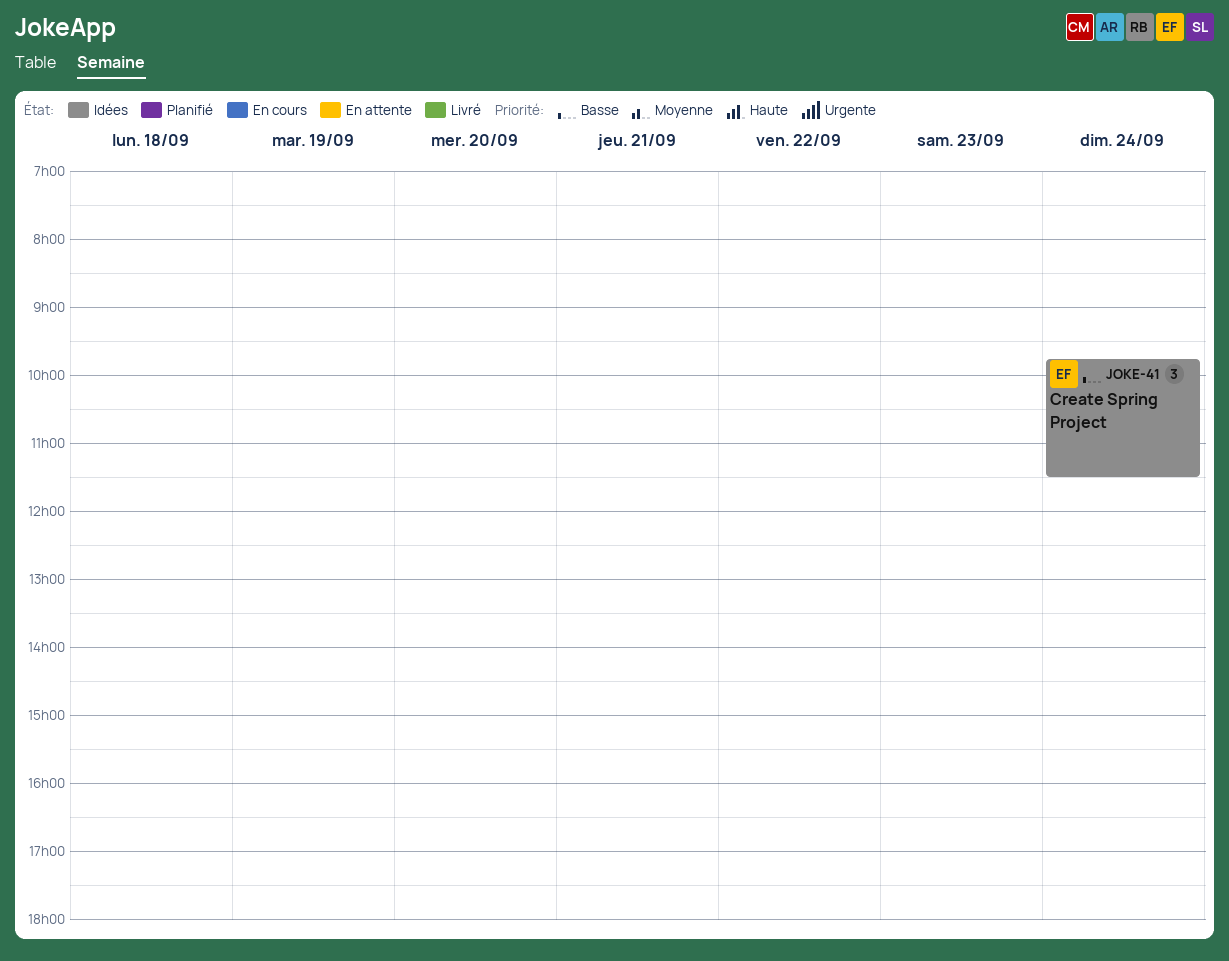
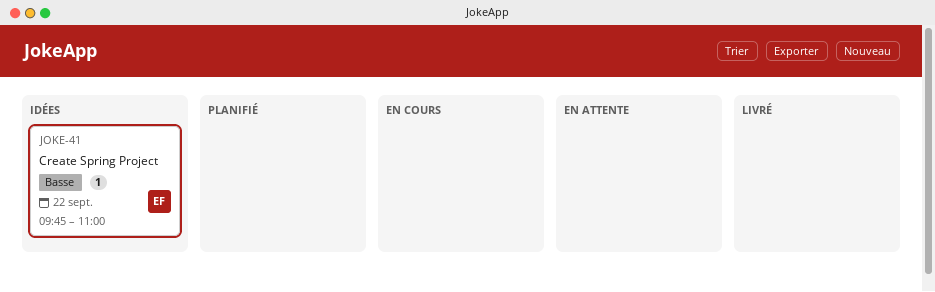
JOKE-41, estimate: 3 -> 1
JOKE-41, day: Sep 24 -> Sep 22
JOKE-41, ends: 11:30 -> 11:00

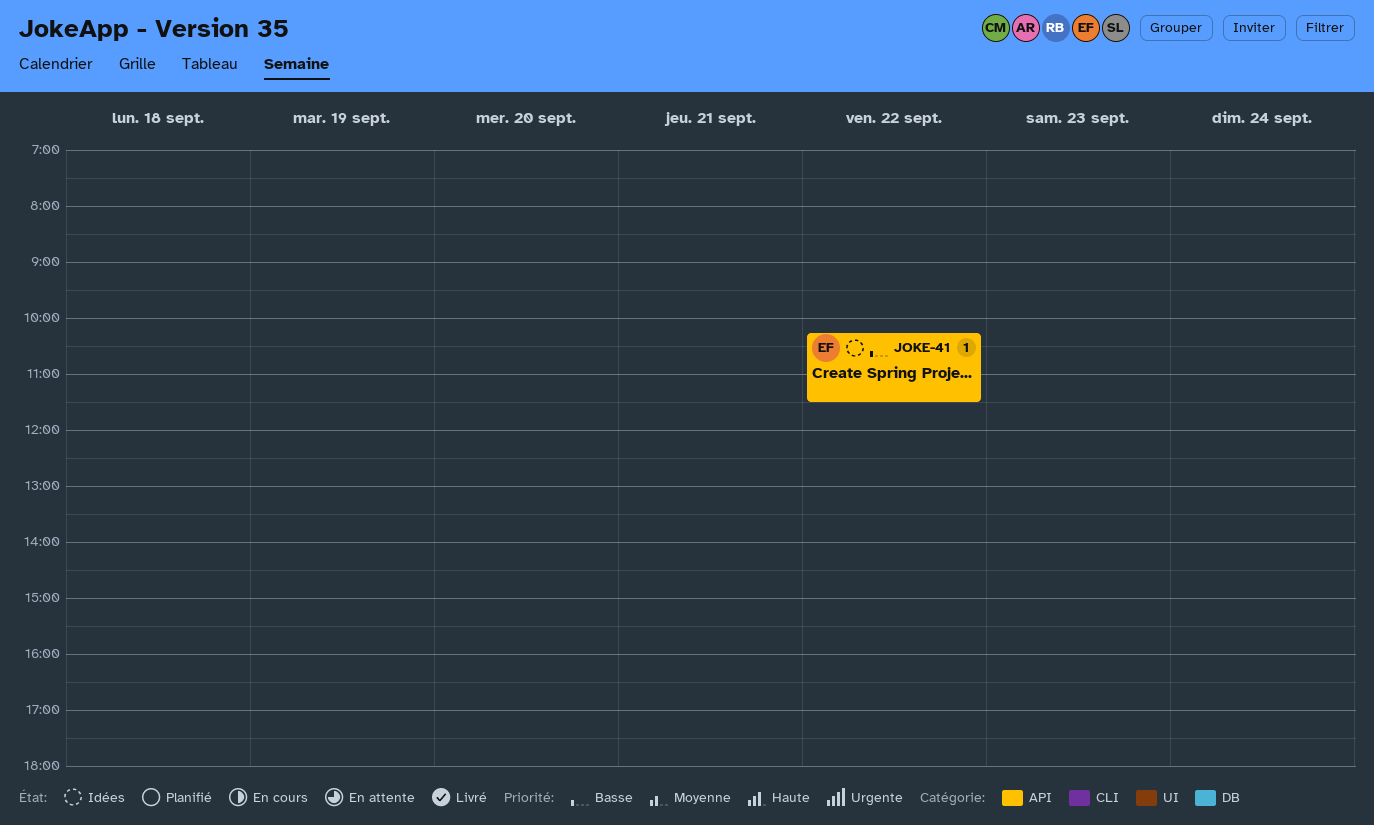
JOKE-41, begins: 09:45 -> 10:15
JOKE-41, ends: 11:00 -> 11:30

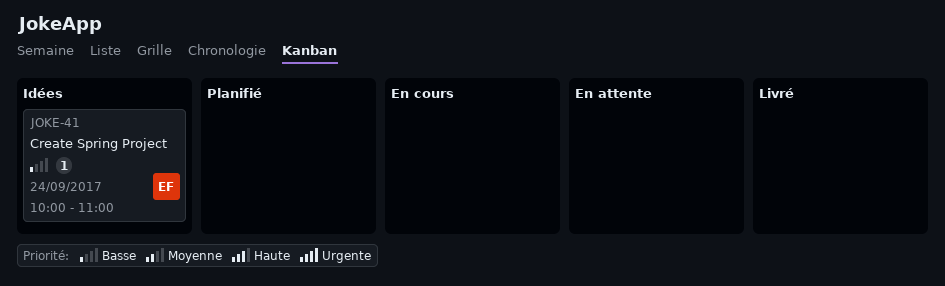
JOKE-41, day: Sep 22 -> Sep 24
JOKE-41, begins: 10:15 -> 10:00
JOKE-41, ends: 11:30 -> 11:00

